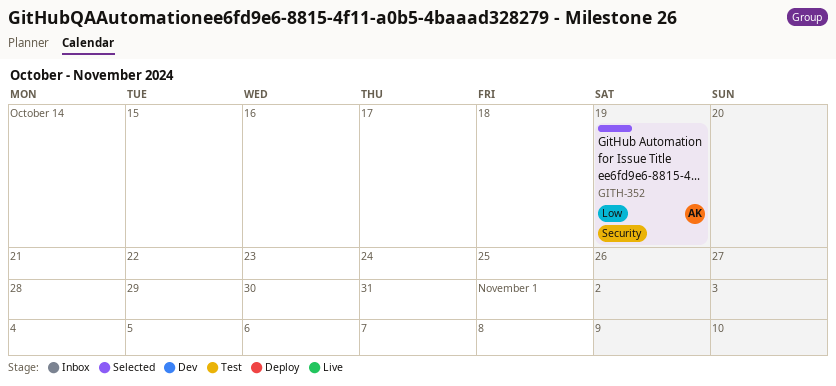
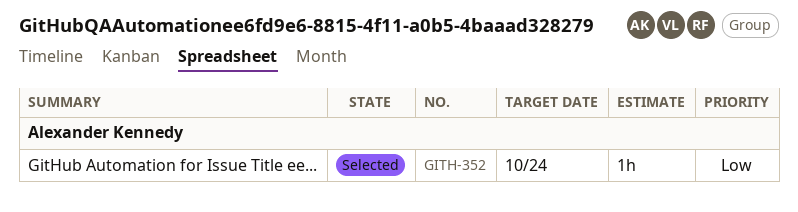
GITH-352, due: Oct 19 -> Oct 24

